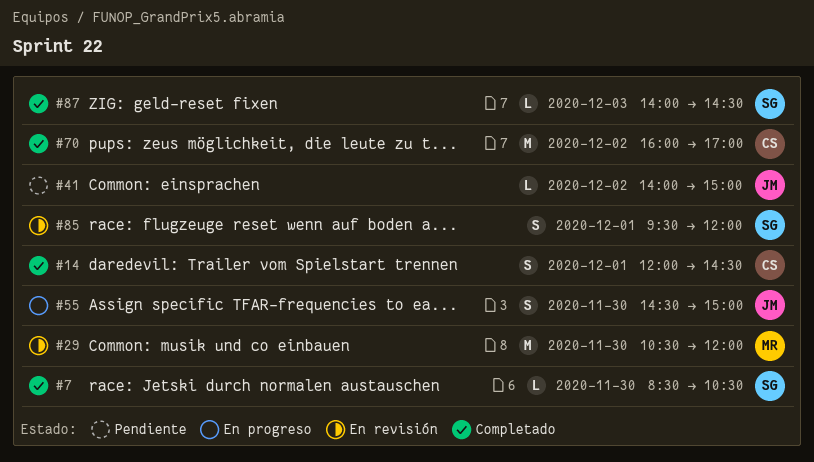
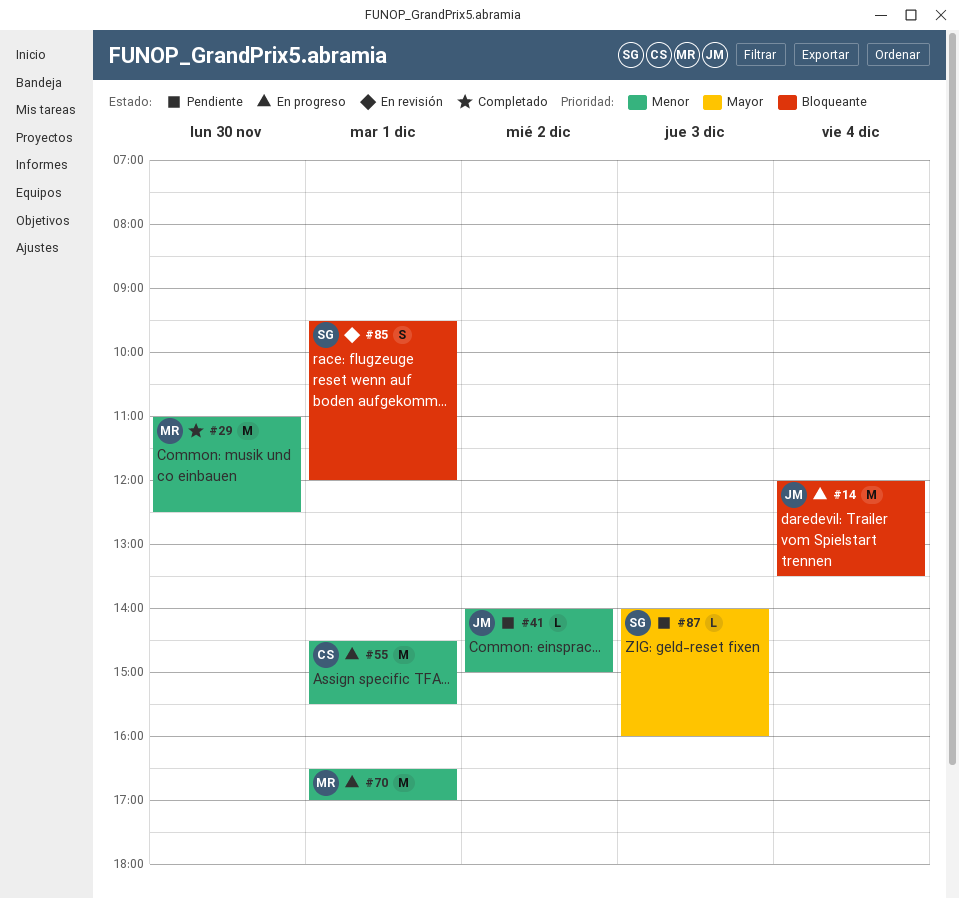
#7: present -> none
#14, status: Completado -> En progreso
#14, owner: CS -> JM
#14, estimate: S -> M
#14, day: Dec 1 -> Dec 4
#14, ends: 14:30 -> 13:30
#29, status: En revisión -> Completado
#29, begins: 10:30 -> 11:00
#29, ends: 12:00 -> 12:30
#55, owner: JM -> CS
#55, estimate: S -> M
#55, day: Nov 30 -> Dec 1
#55, ends: 15:00 -> 15:30
#70, status: Completado -> En progreso
#70, owner: CS -> MR
#70, day: Dec 2 -> Dec 1
#70, begins: 16:00 -> 16:30
#87, status: Completado -> Pendiente
#87, ends: 14:30 -> 16:00

